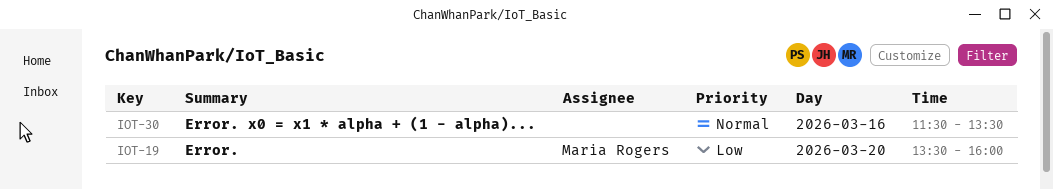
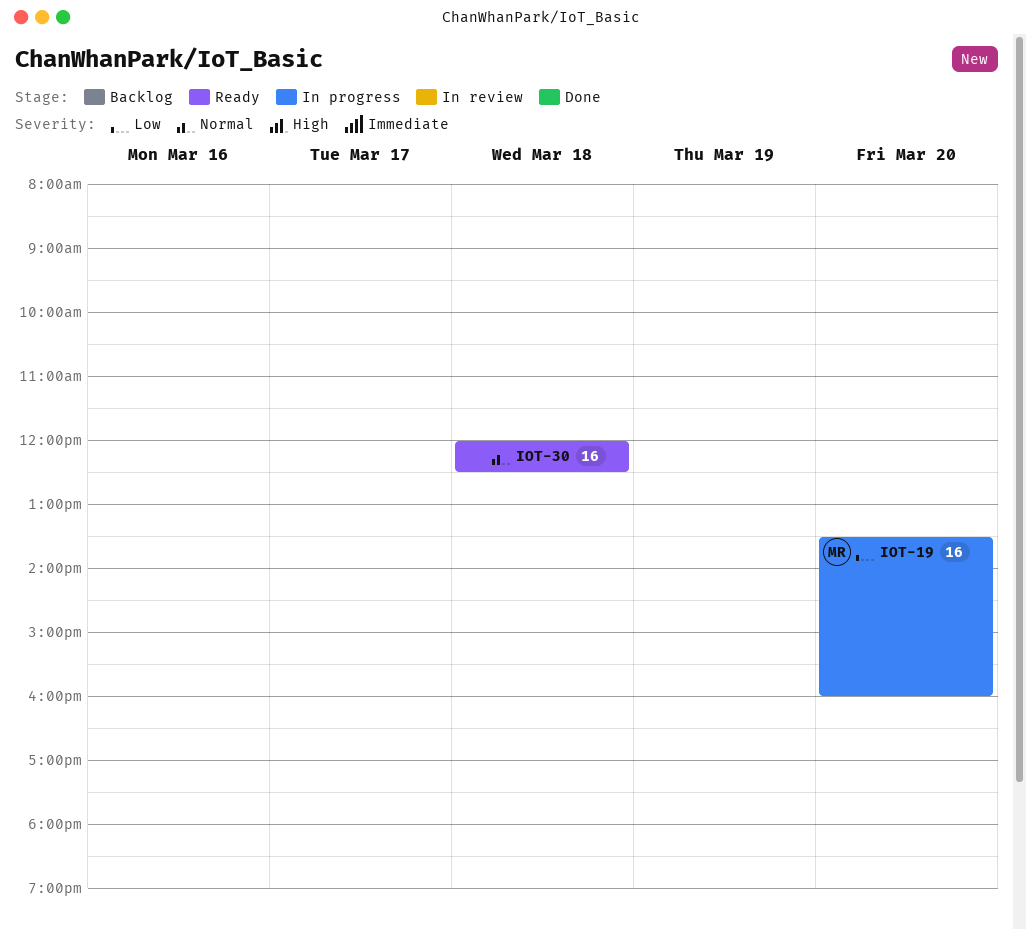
IOT-30, day: Mar 16 -> Mar 18
IOT-30, begins: 11:30 -> 12:00
IOT-30, ends: 13:30 -> 12:30

